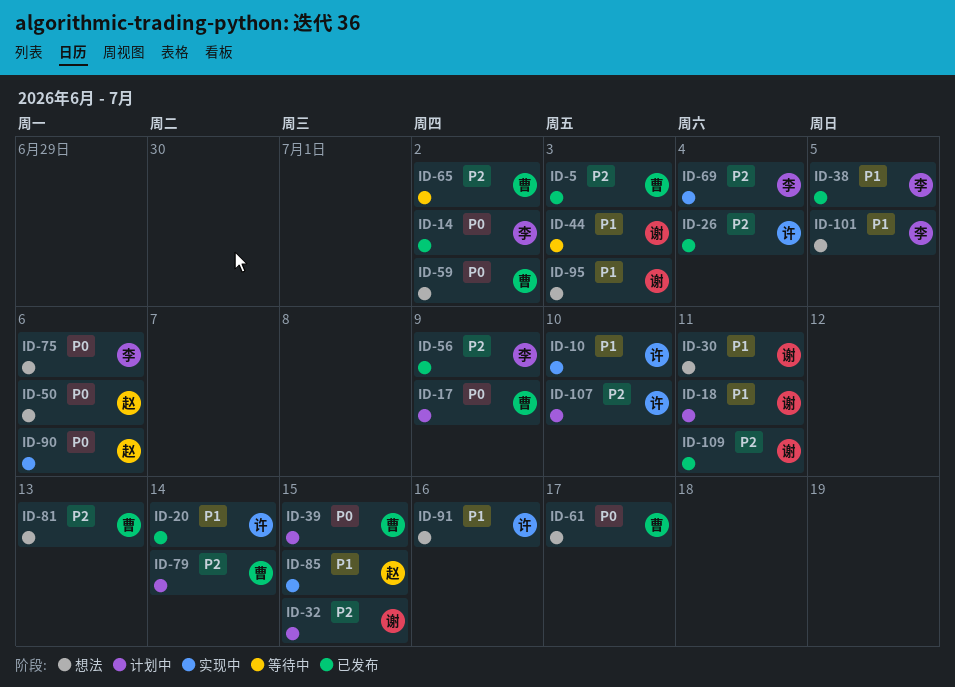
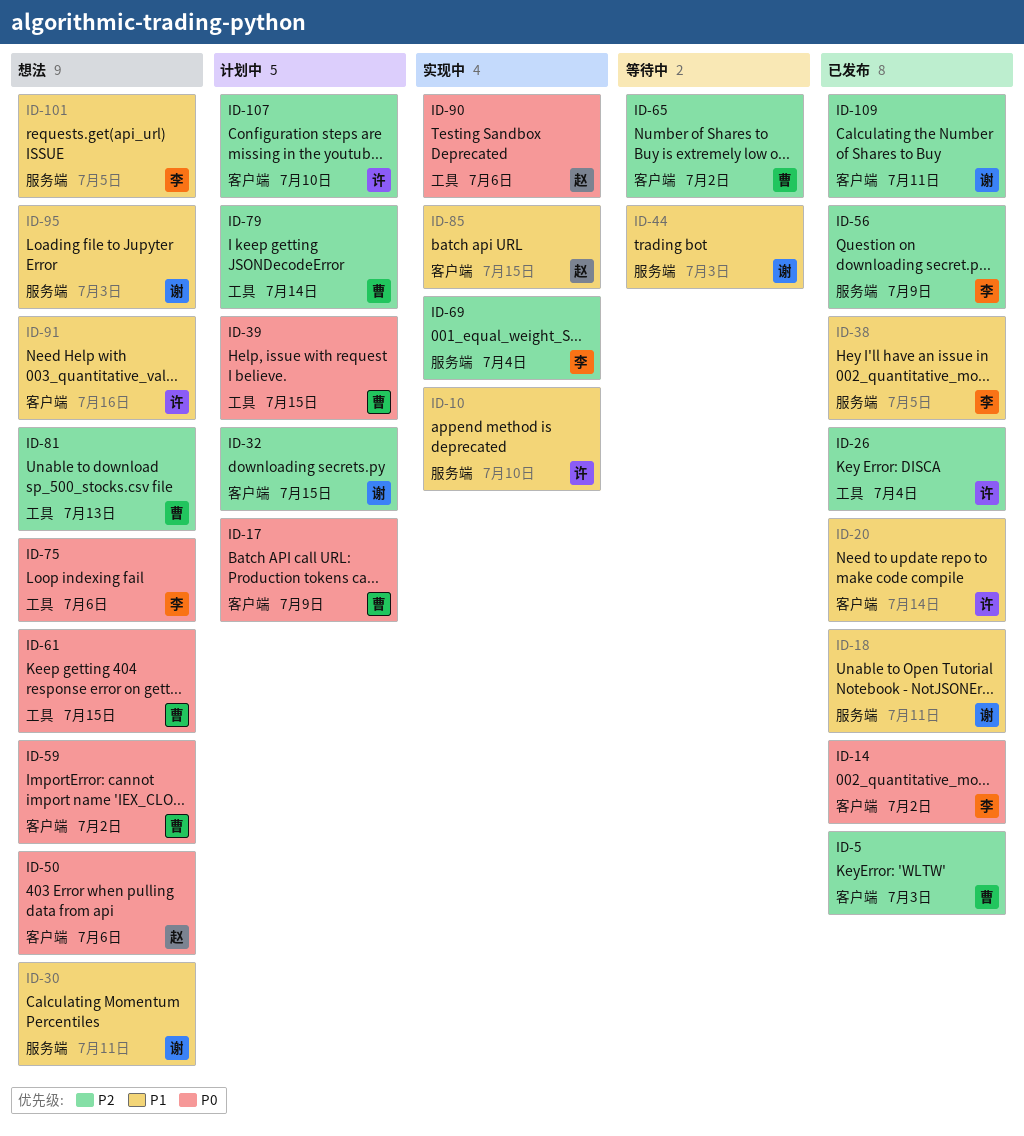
ID-18, status: 计划中 -> 已发布
ID-61, due: Jul 17 -> Jul 15

